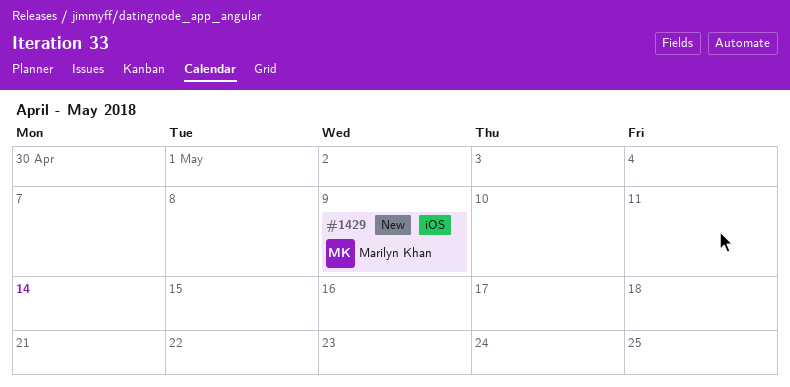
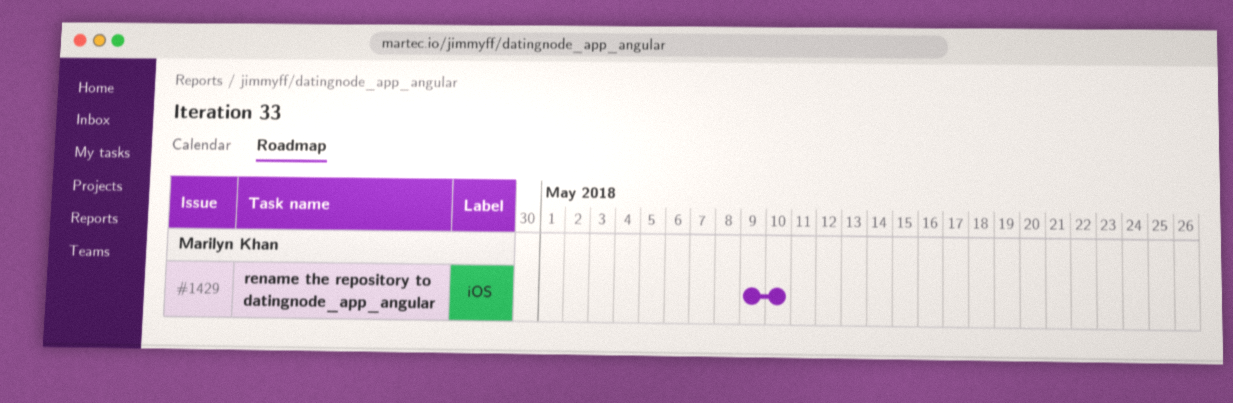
#1429, due: May 9 -> May 10

